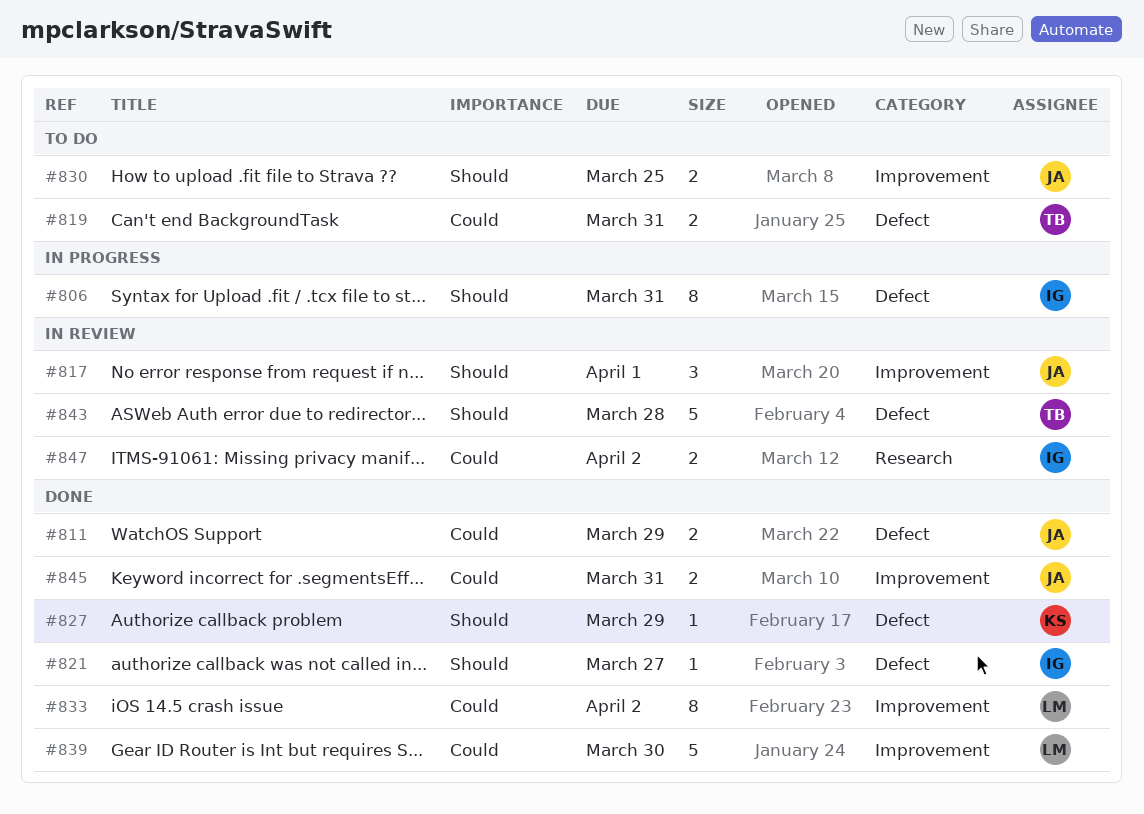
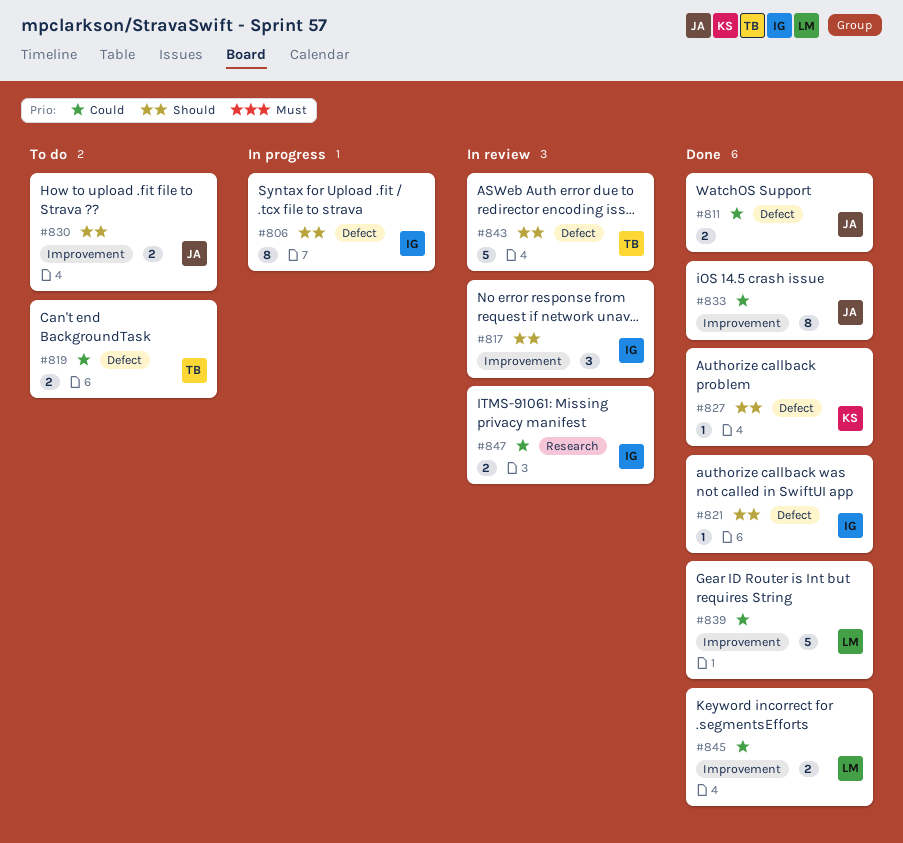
#817, owner: JA -> IG
#833, owner: LM -> JA
#845, owner: JA -> LM

